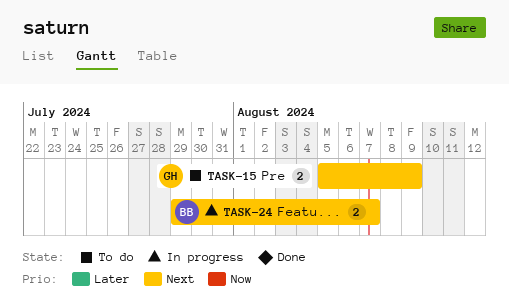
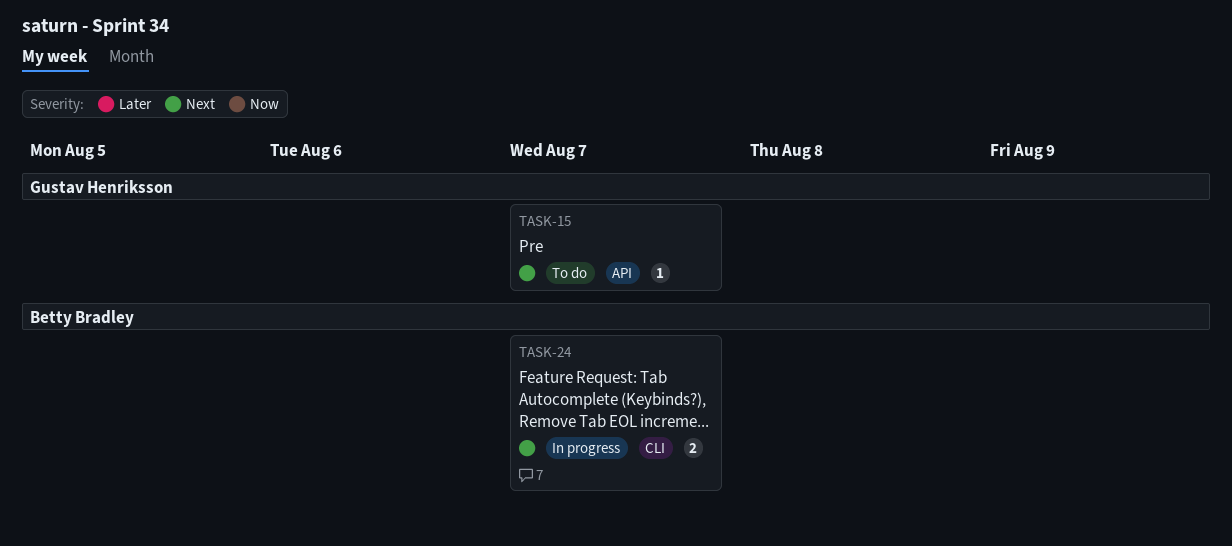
TASK-15, estimate: 2 -> 1
TASK-15, due: Aug 9 -> Aug 7

